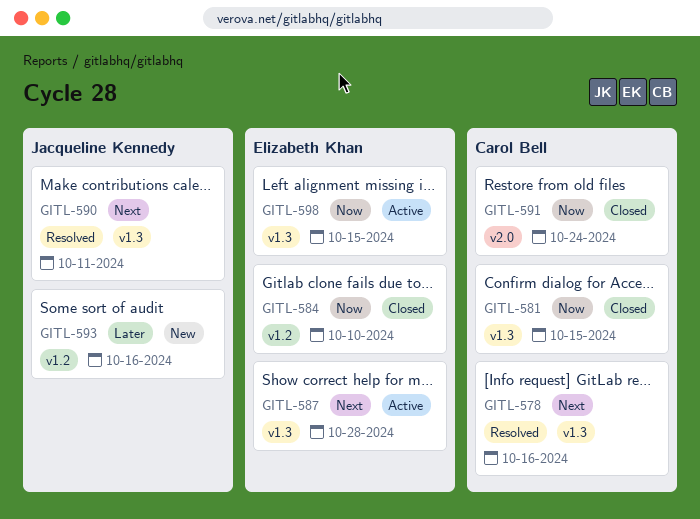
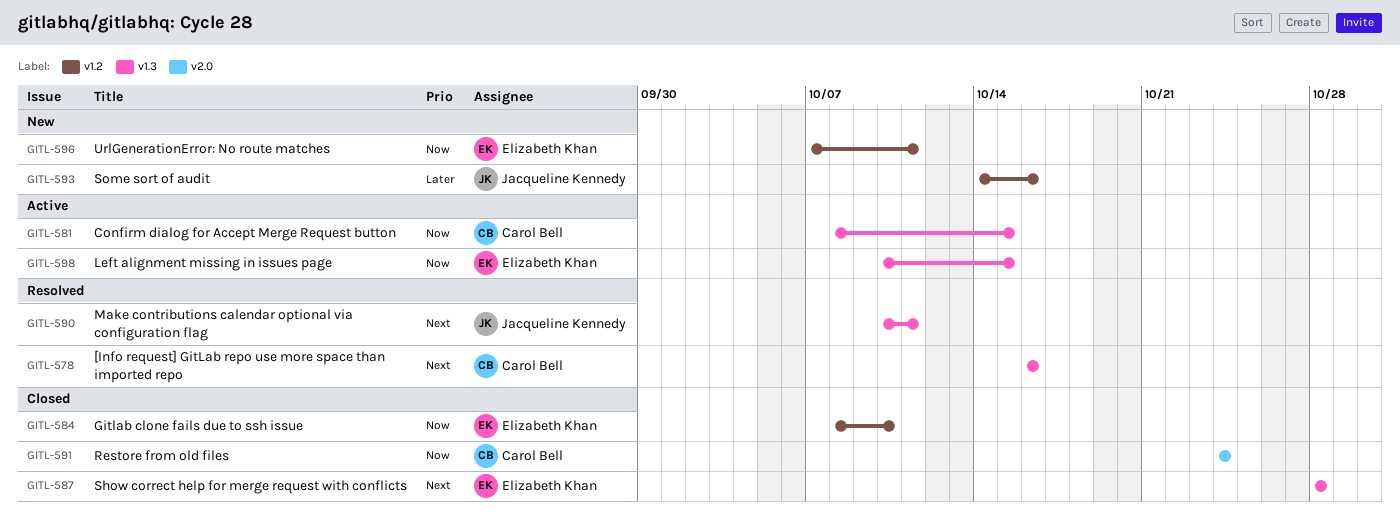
GITL-581, status: Closed -> Active
GITL-587, status: Active -> Closed
GITL-596: none -> present

